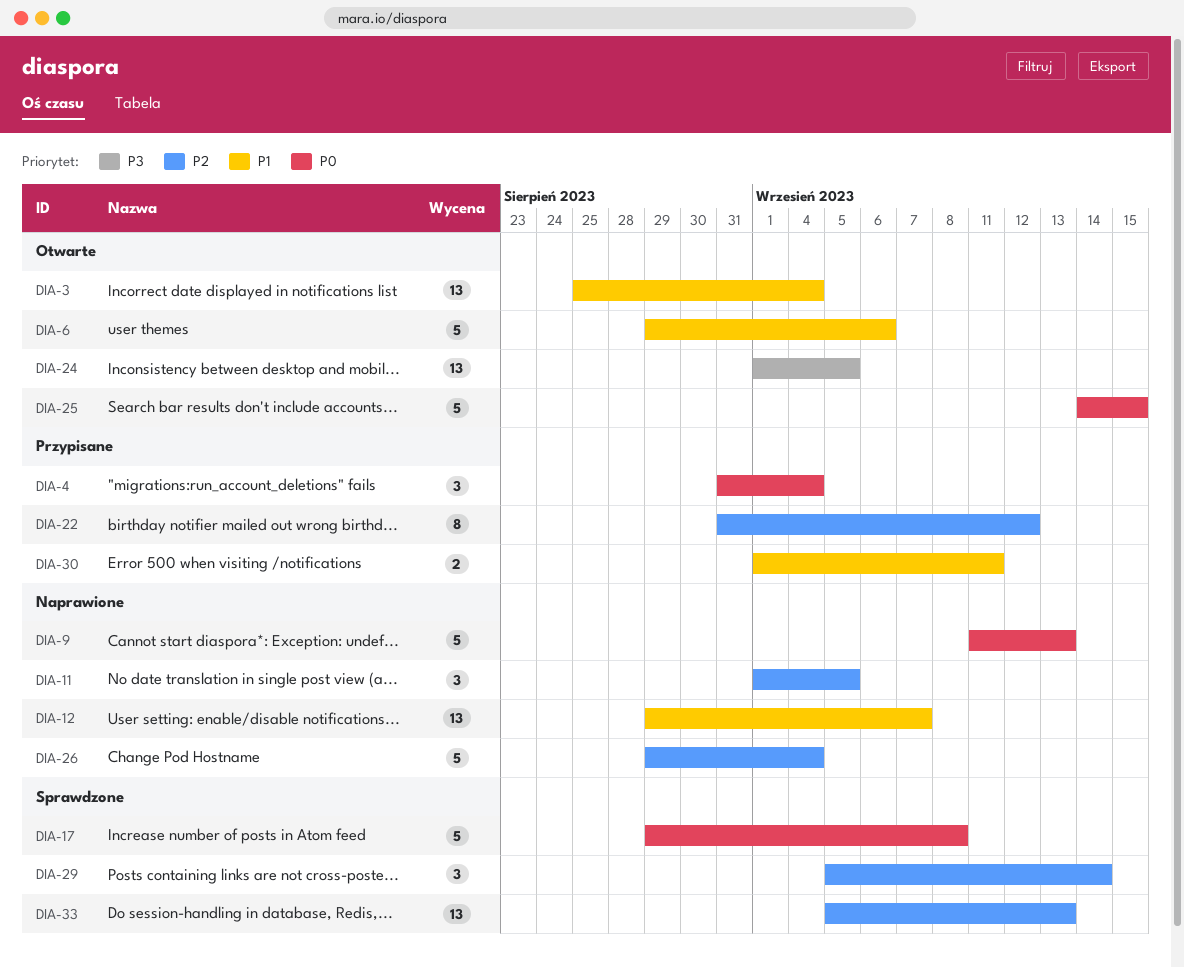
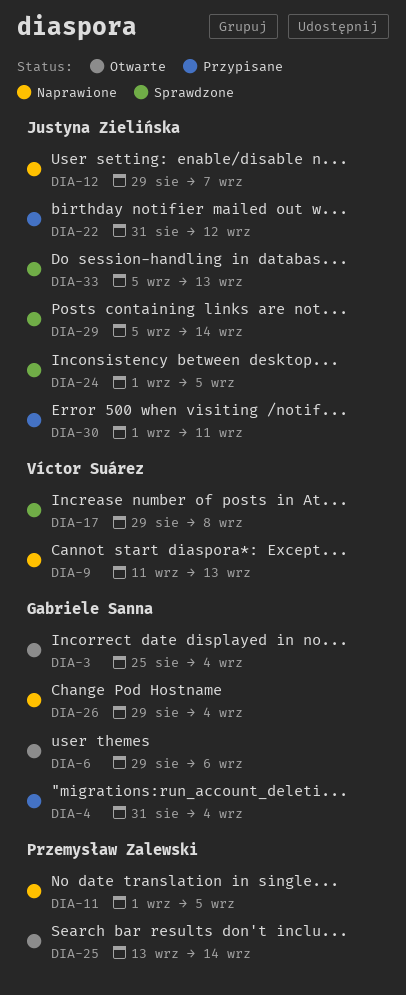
DIA-24, status: Otwarte -> Sprawdzone
DIA-25, start: Sep 14 -> Sep 13
DIA-25, due: Sep 15 -> Sep 14

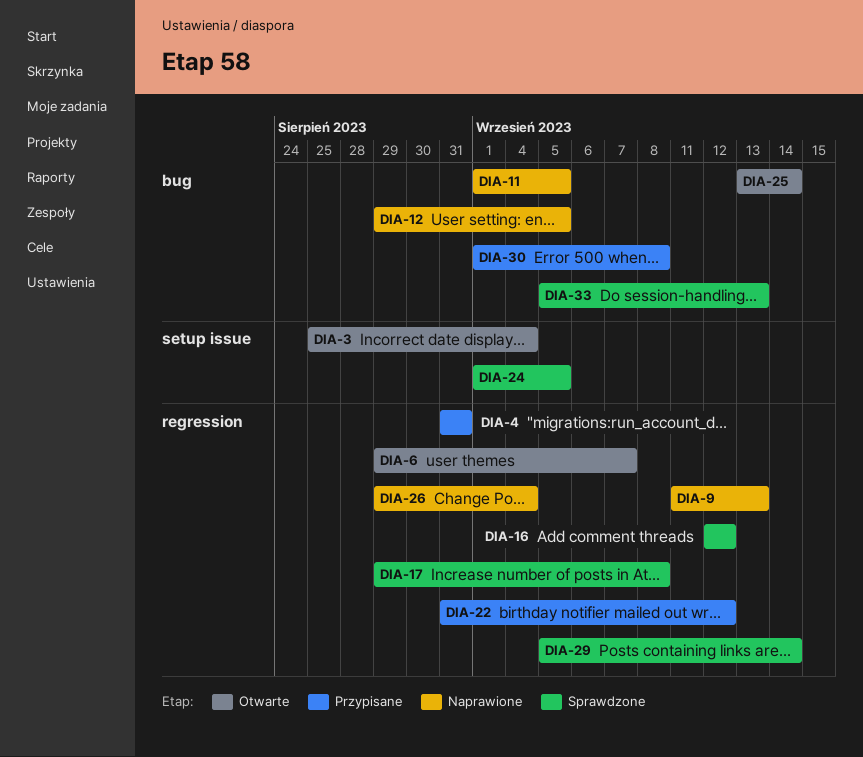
DIA-4, due: Sep 4 -> Aug 31
DIA-6, due: Sep 6 -> Sep 7
DIA-12, due: Sep 7 -> Sep 5
DIA-16: none -> present
DIA-30, due: Sep 11 -> Sep 8

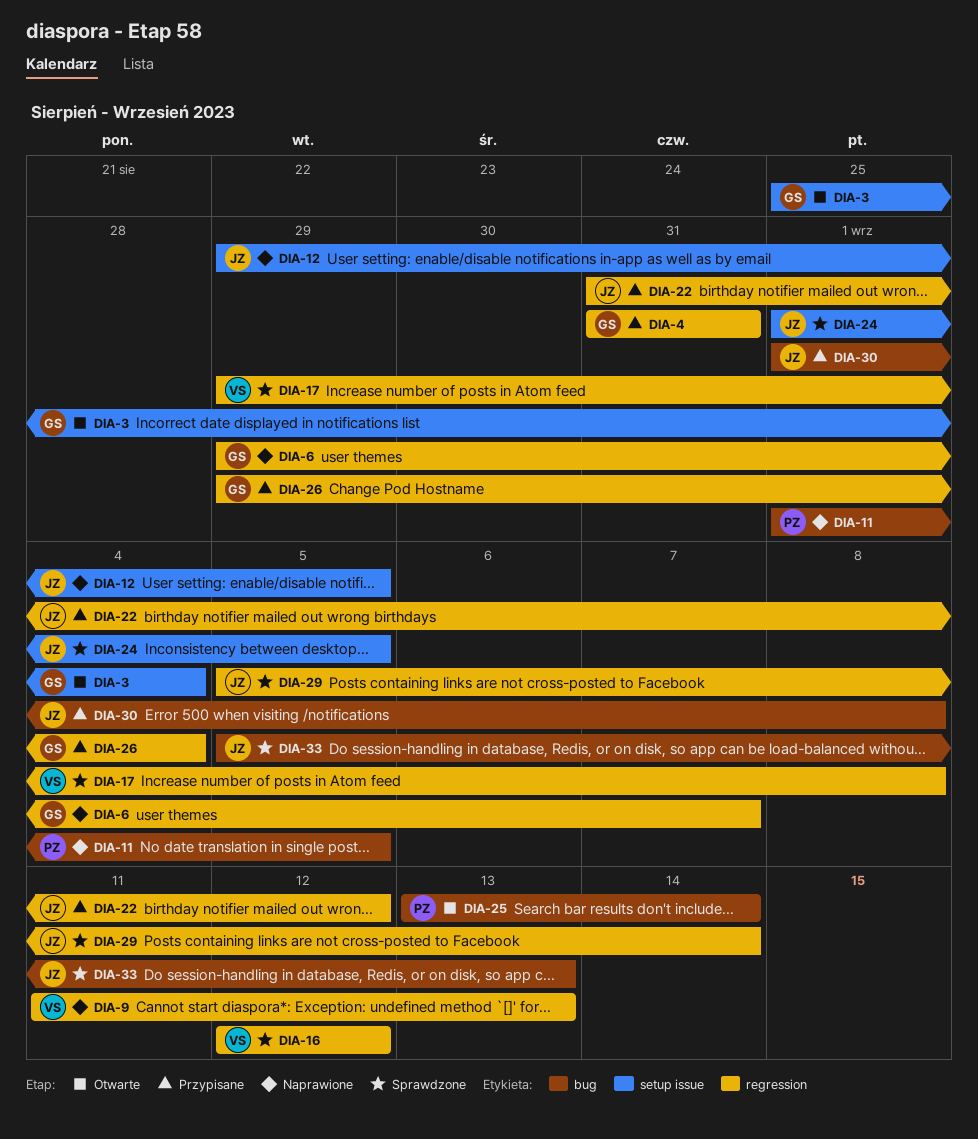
DIA-6, status: Otwarte -> Naprawione
DIA-12, label: bug -> setup issue
DIA-26, status: Naprawione -> Przypisane

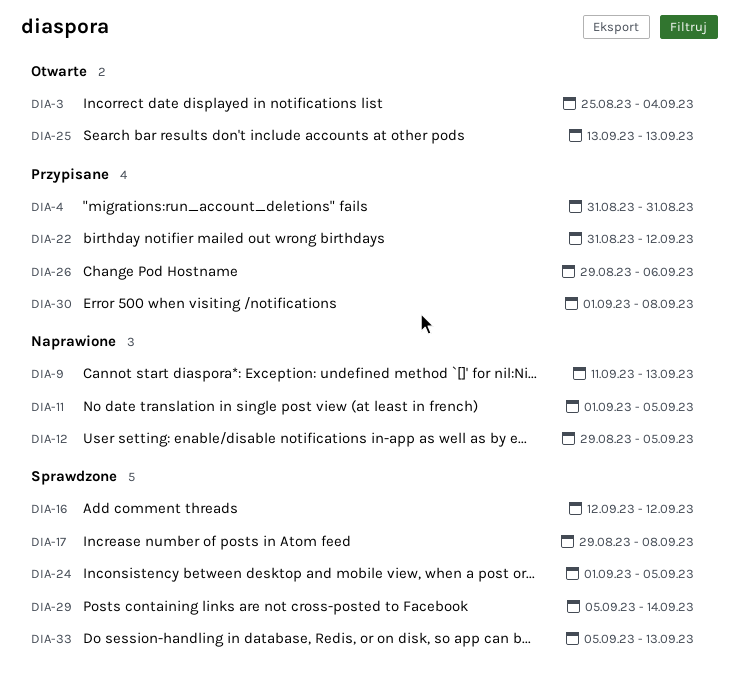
DIA-6: present -> none
DIA-25, due: Sep 14 -> Sep 13
DIA-26, due: Sep 4 -> Sep 6

